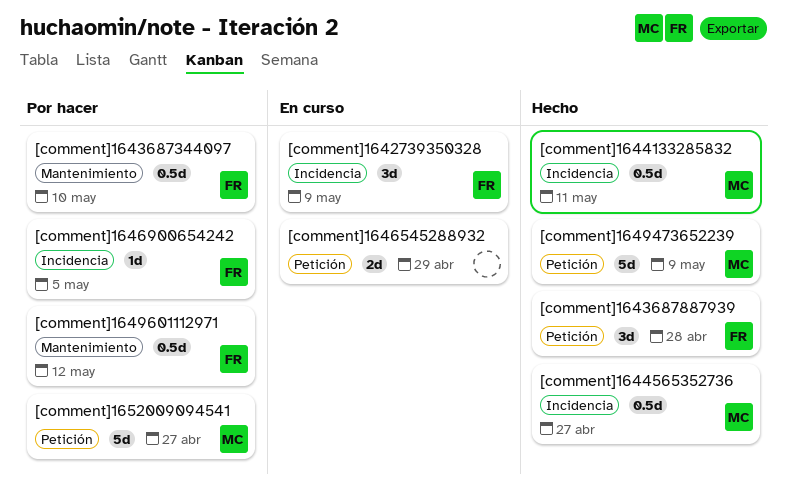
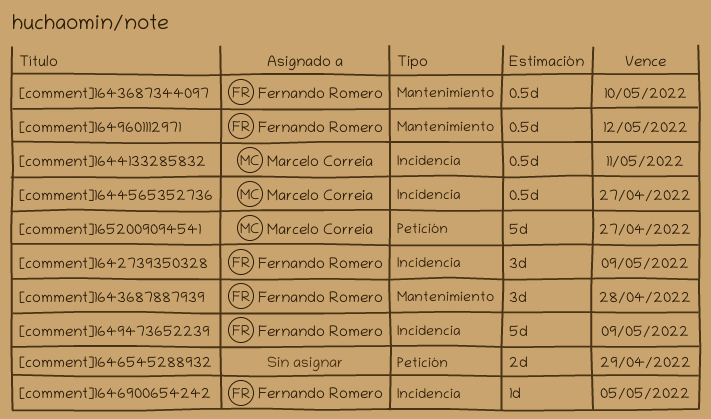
[comment]1643687887939, label: Petición -> Mantenimiento
[comment]1649473652239, owner: Marcelo Correia -> Fernando Romero
[comment]1649473652239, label: Petición -> Incidencia

